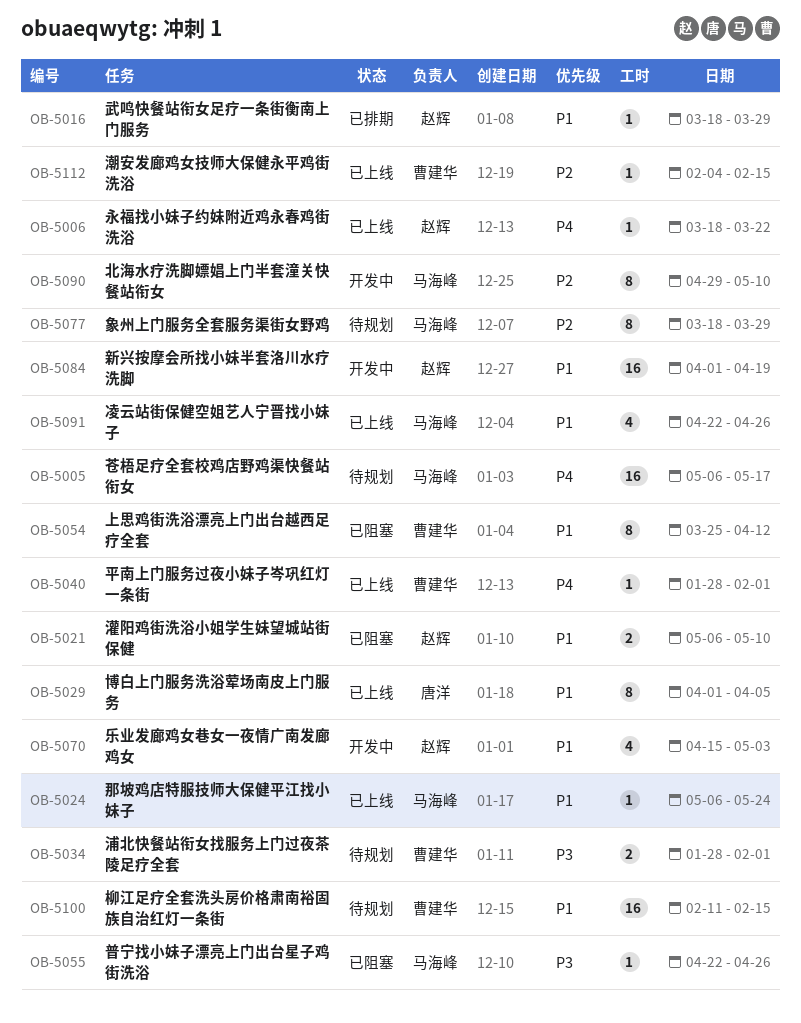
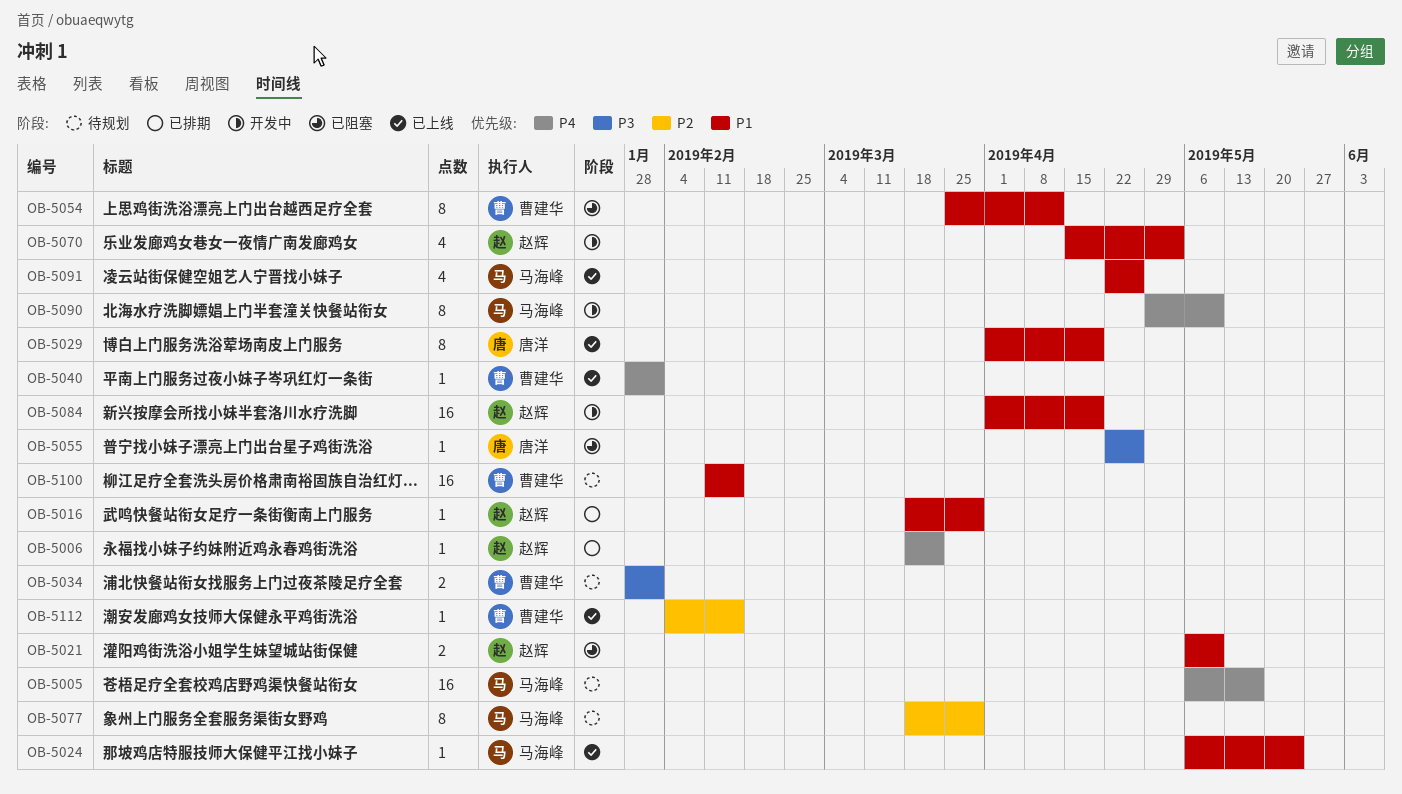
OB-5006, status: 已上线 -> 已排期
OB-5029, due: Apr 5 -> Apr 19
OB-5055, owner: 马海峰 -> 唐洋
OB-5090, priority: P2 -> P4

